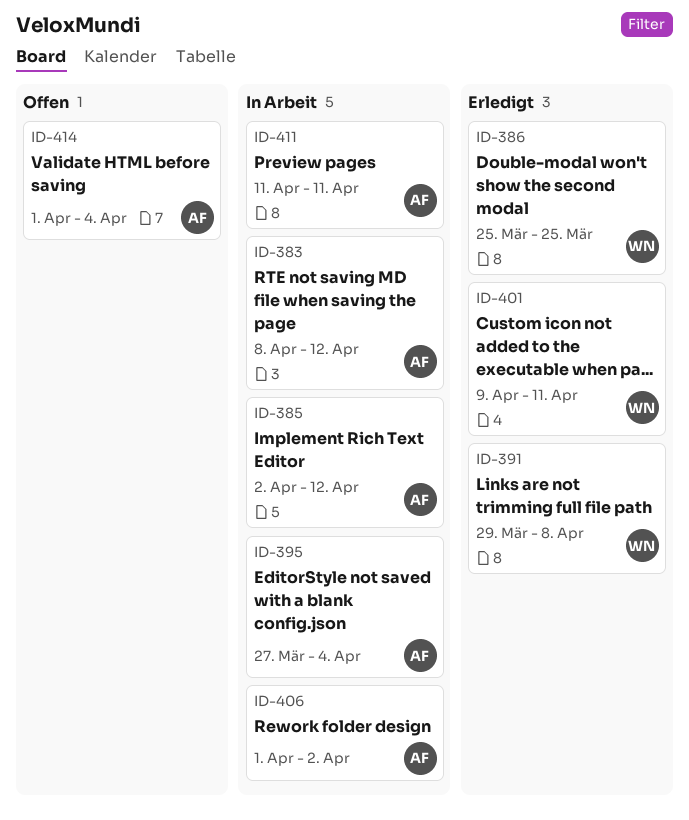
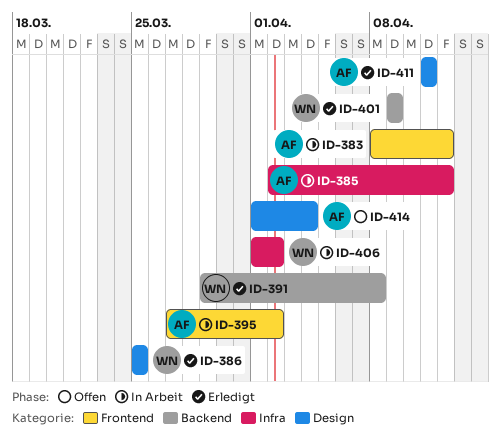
ID-395, due: Apr 4 -> Apr 2
ID-401, due: Apr 11 -> Apr 9
ID-406, owner: AF -> WN
ID-411, status: In Arbeit -> Erledigt

